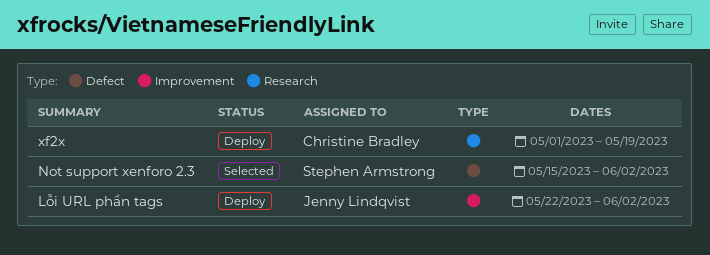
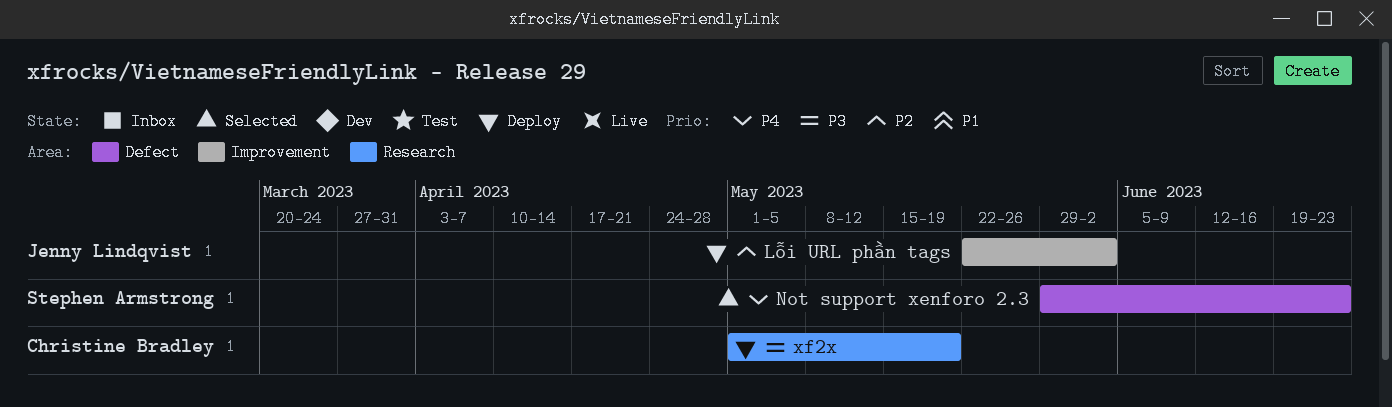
Not support xenforo 2.3, start: May 15 -> May 29
Not support xenforo 2.3, due: Jun 2 -> Jun 23

